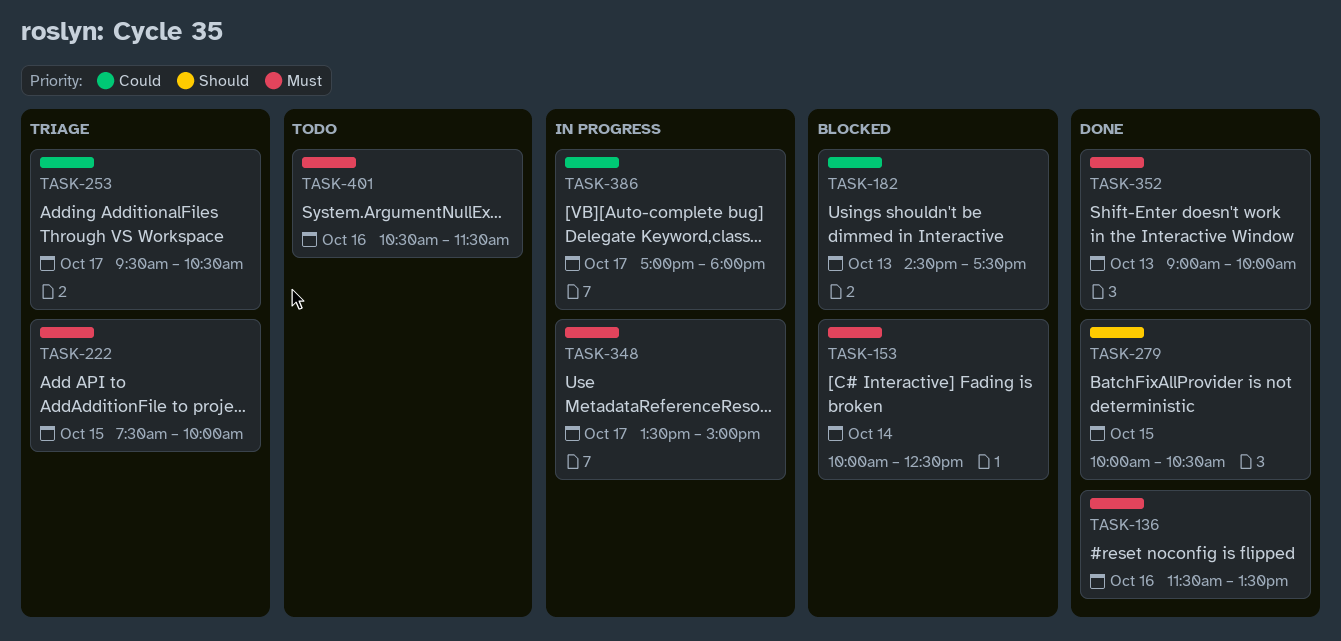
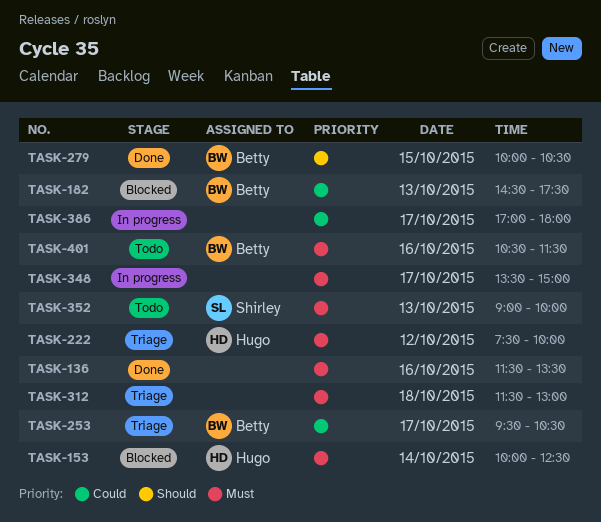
TASK-222, day: Oct 15 -> Oct 12
TASK-312: none -> present
TASK-352, status: Done -> Todo

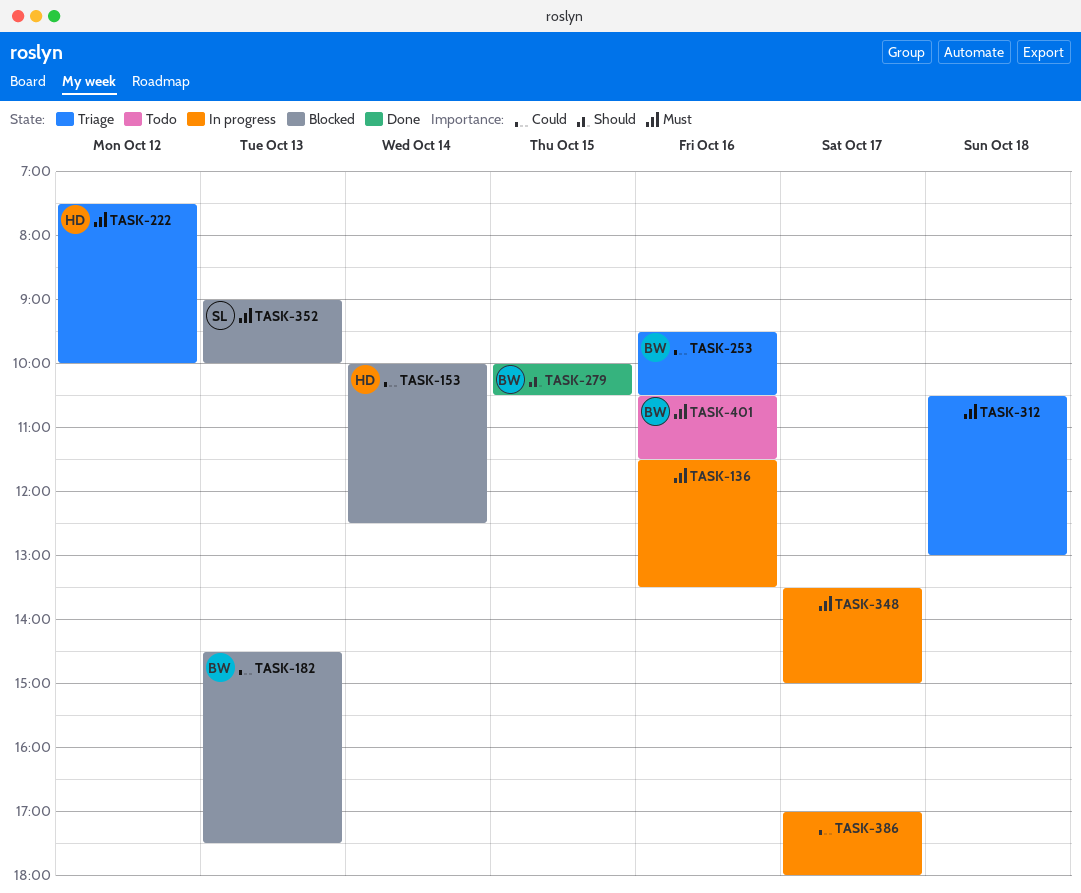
TASK-136, status: Done -> In progress
TASK-153, priority: Must -> Could
TASK-253, day: Oct 17 -> Oct 16
TASK-312, begins: 11:30 -> 10:30
TASK-352, status: Todo -> Blocked

